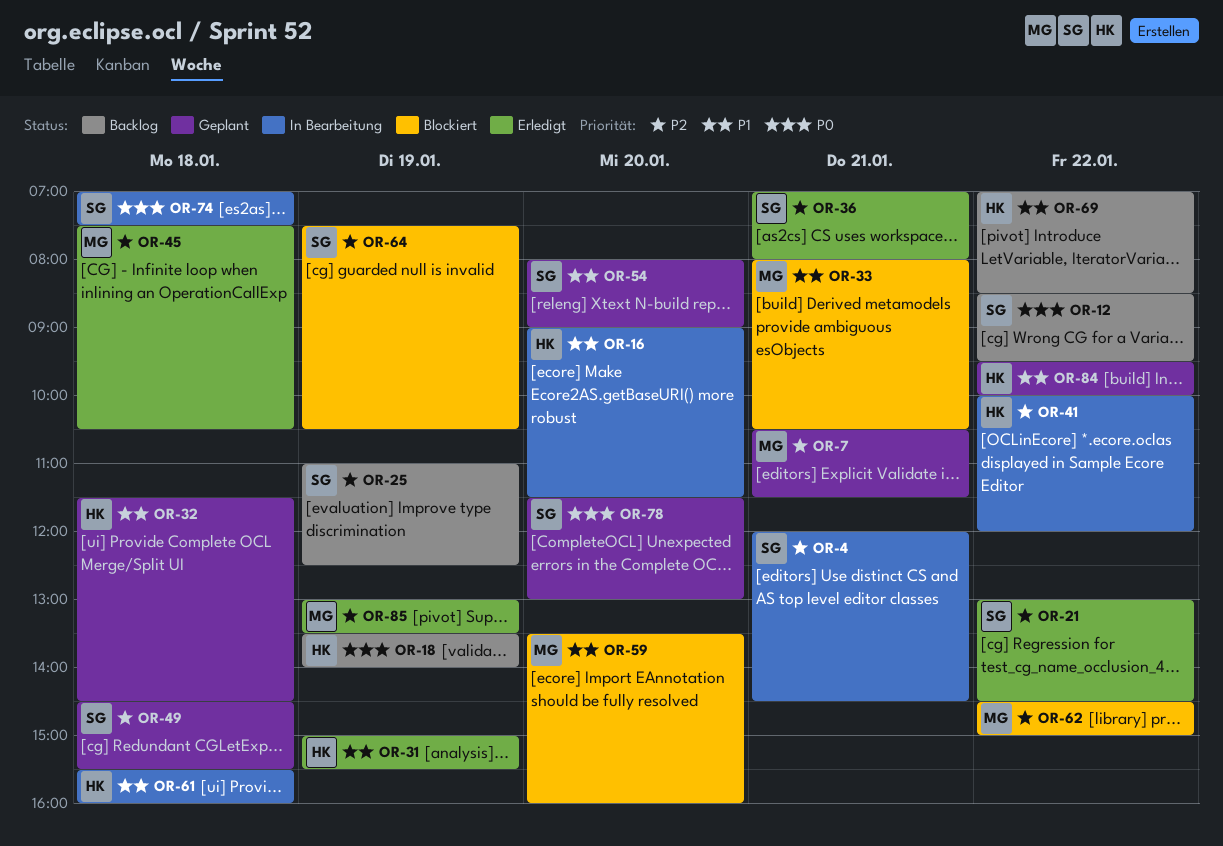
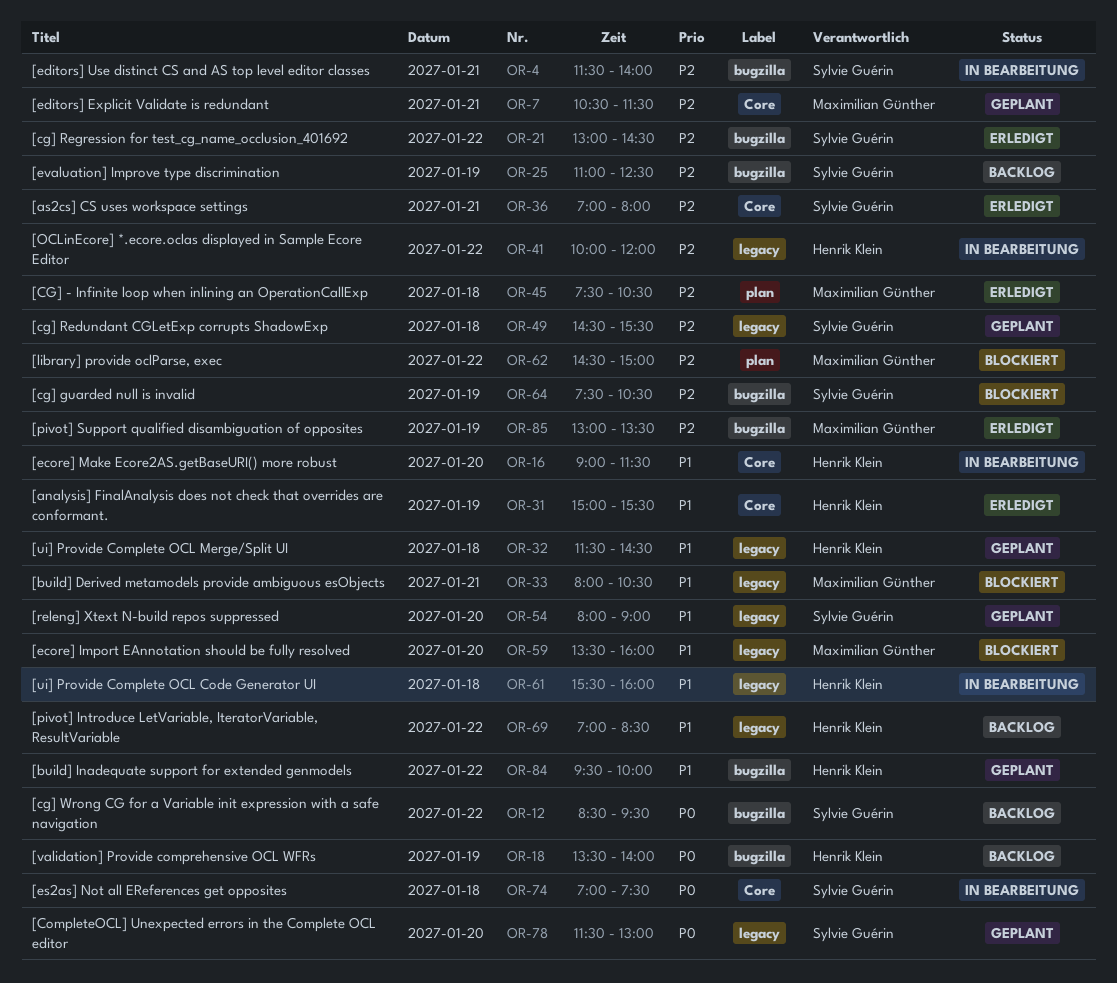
OR-4, begins: 12:00 -> 11:30
OR-4, ends: 14:30 -> 14:00

